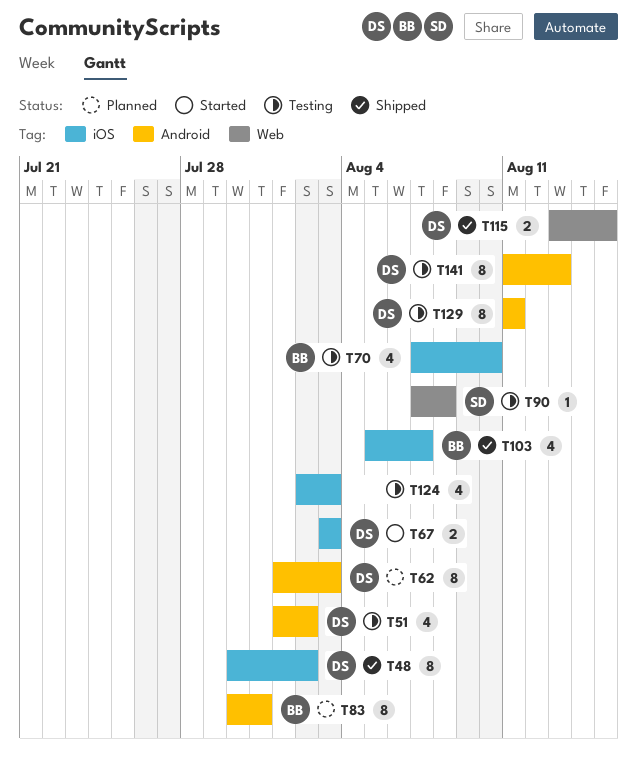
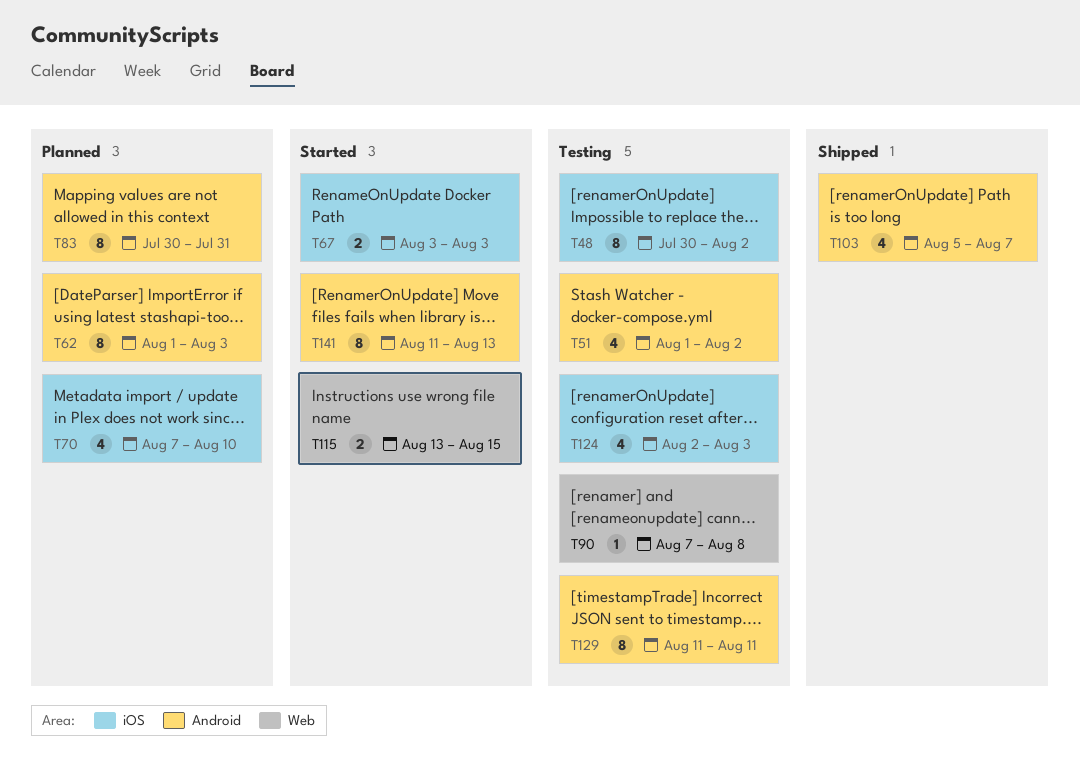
T48, status: Shipped -> Testing
T70, status: Testing -> Planned
T103, label: iOS -> Android
T115, status: Shipped -> Started
T141, status: Testing -> Started

